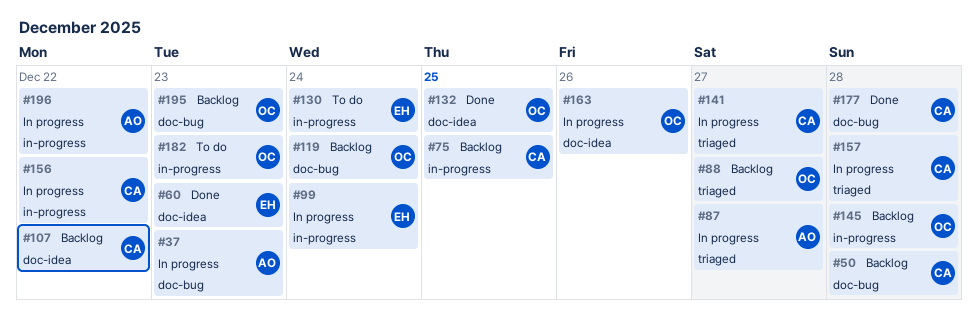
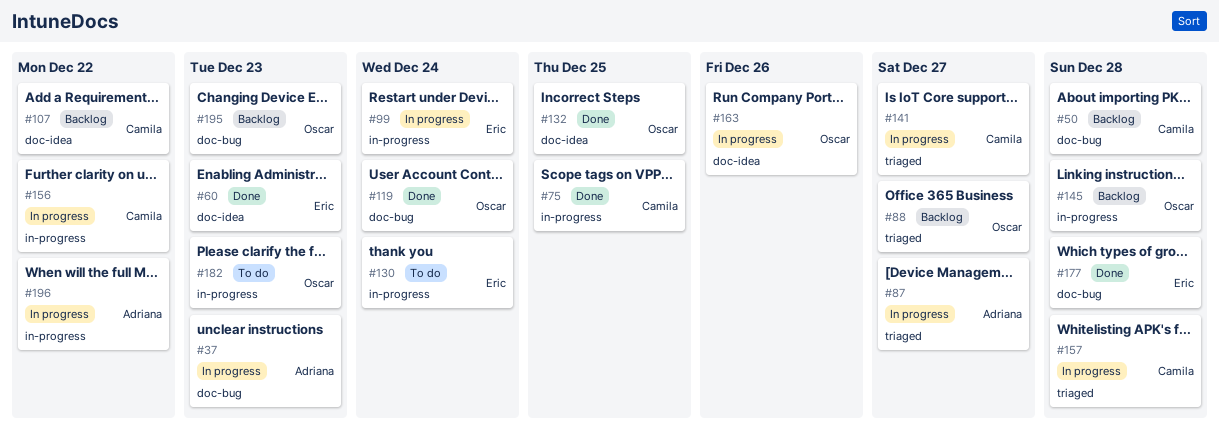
#75, status: Backlog -> Done
#119, status: Backlog -> Done
#177, owner: Camila -> Eric

